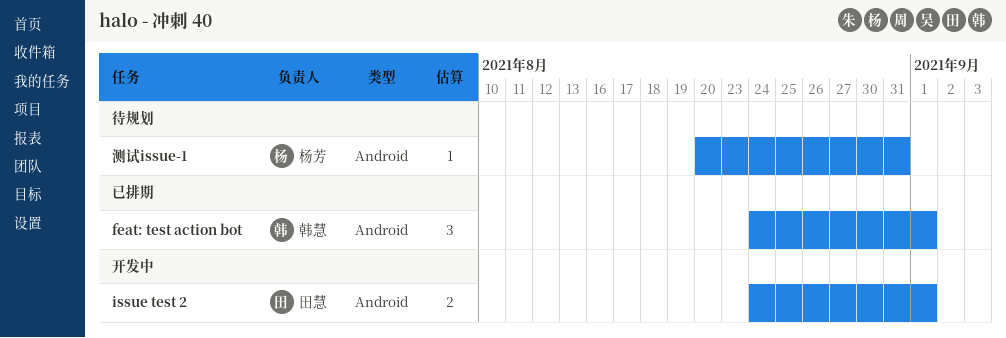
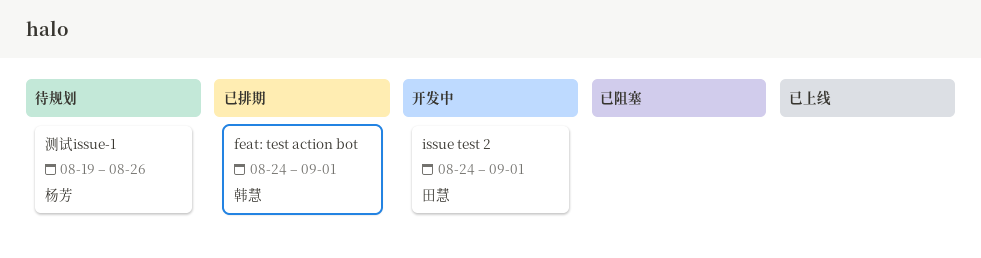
测试issue-1, start: Aug 20 -> Aug 19
测试issue-1, due: Aug 31 -> Aug 26

